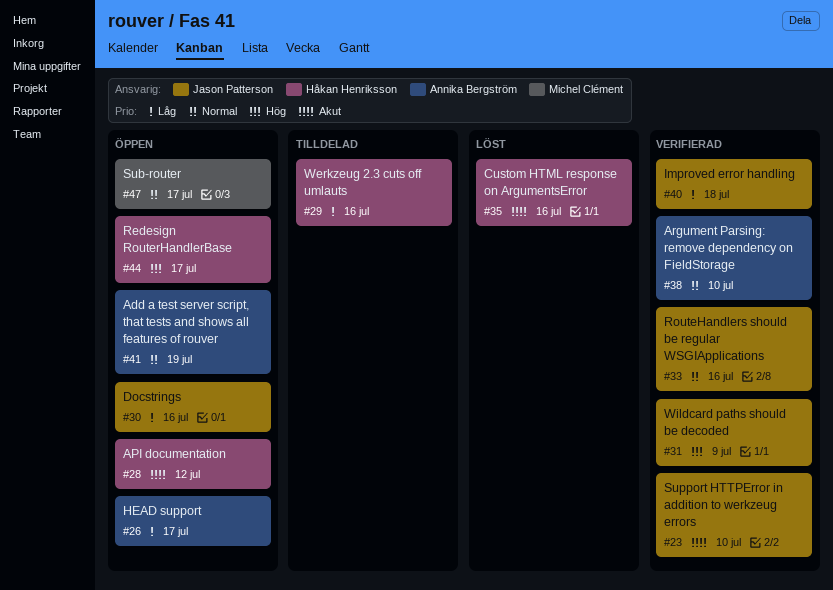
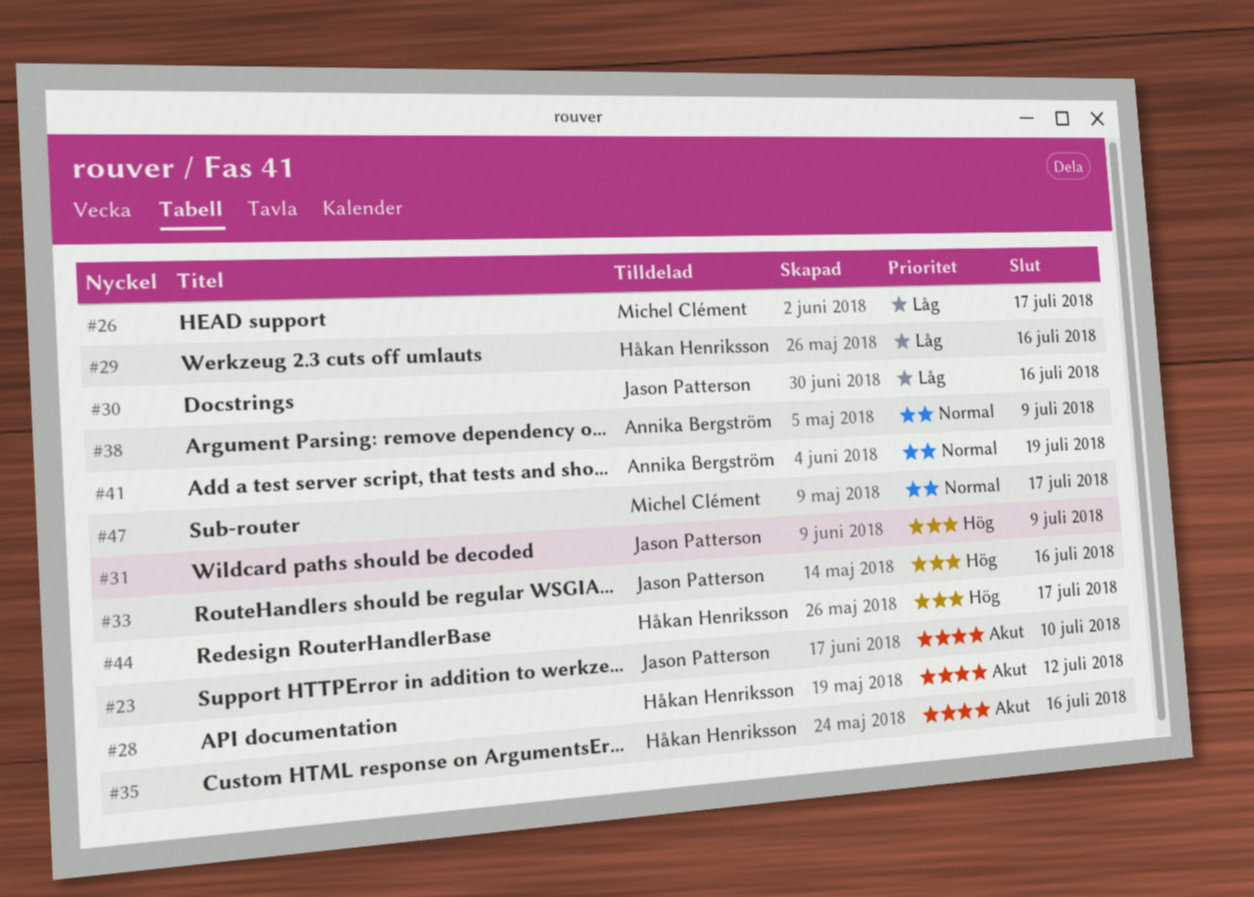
#26, owner: Annika Bergström -> Michel Clément
#33, priority: Normal -> Hög
#38, due: Jul 10 -> Jul 9
#40: present -> none

